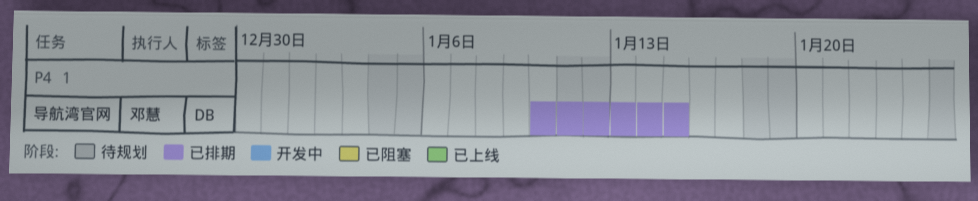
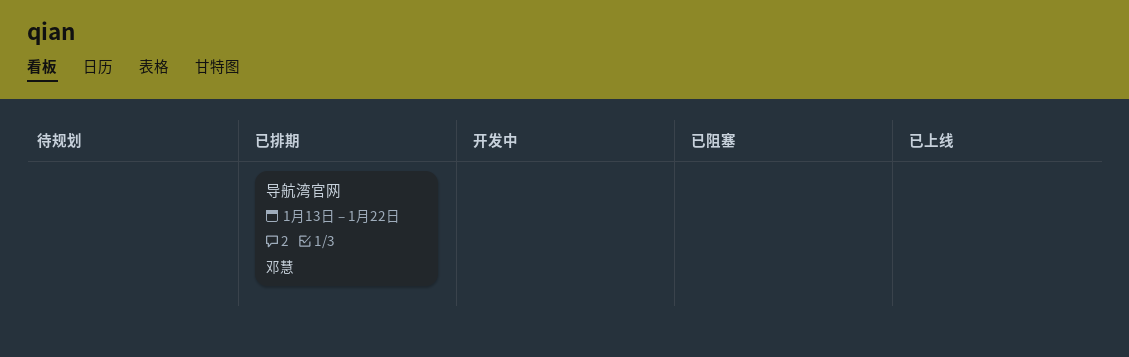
导航湾官网, start: Jan 10 -> Jan 13
导航湾官网, due: Jan 15 -> Jan 22

